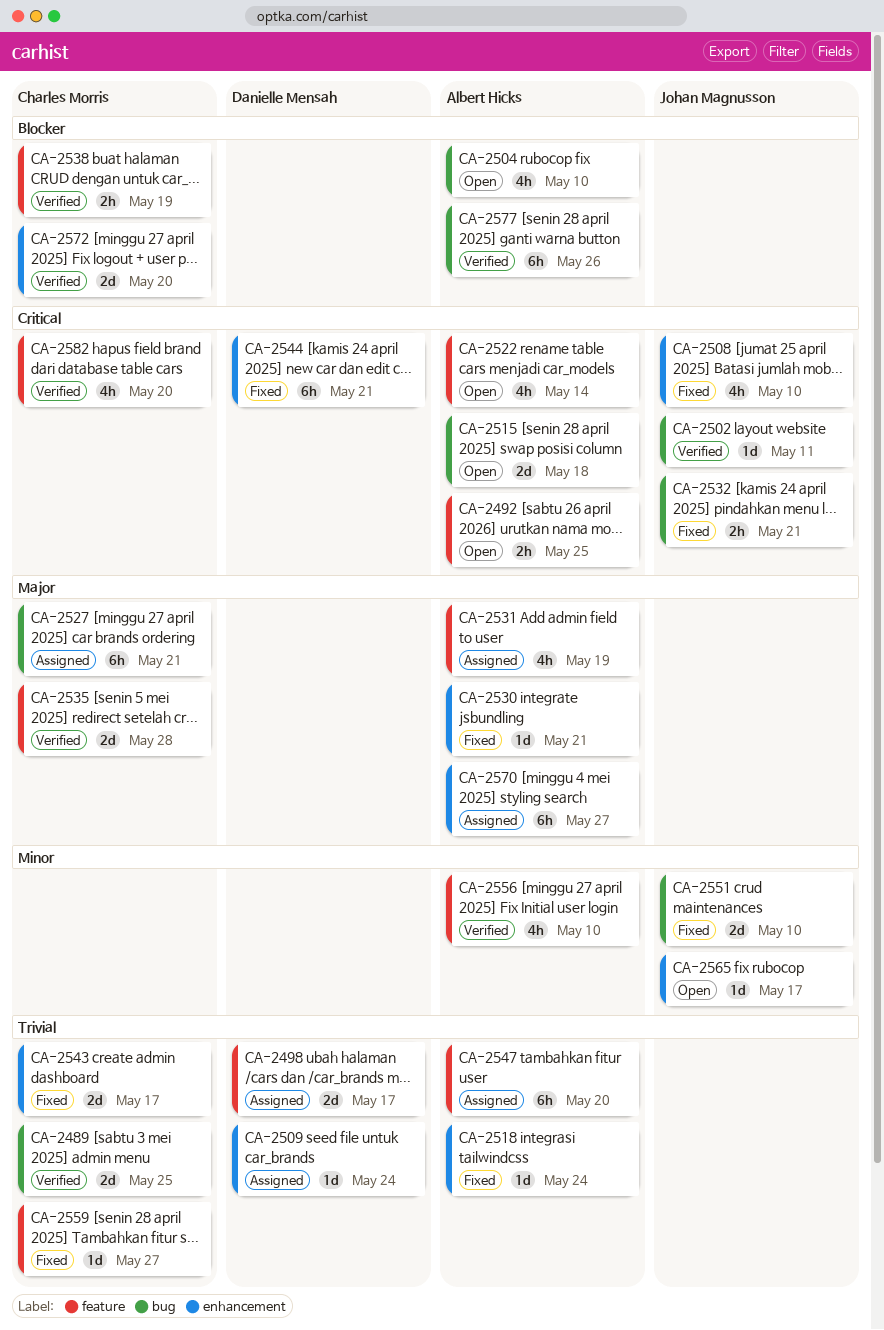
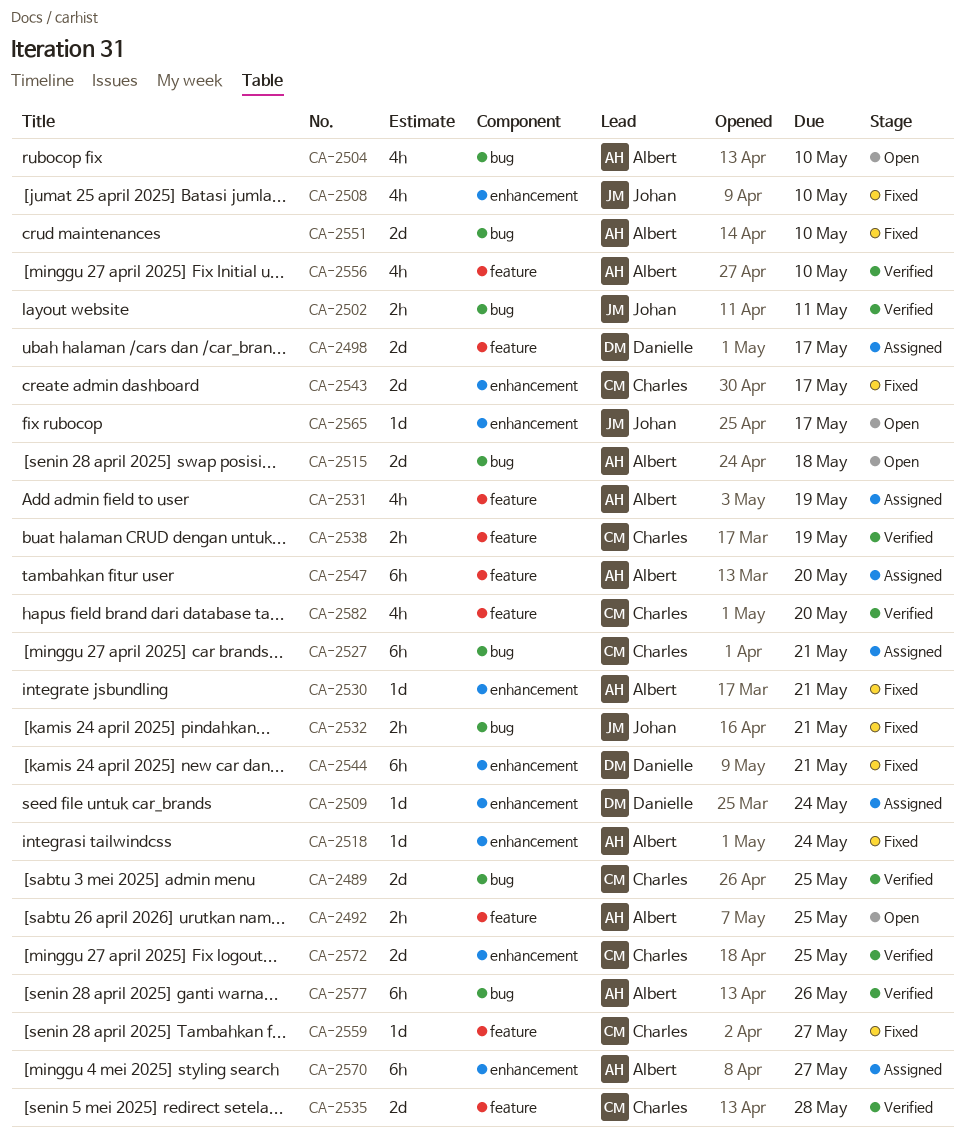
CA-2502, estimate: 1d -> 2h
CA-2522: present -> none
CA-2551, owner: Johan Magnusson -> Albert Hicks
CA-2572, due: May 20 -> May 25

